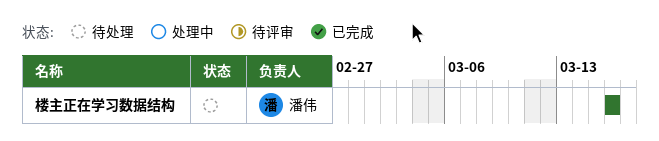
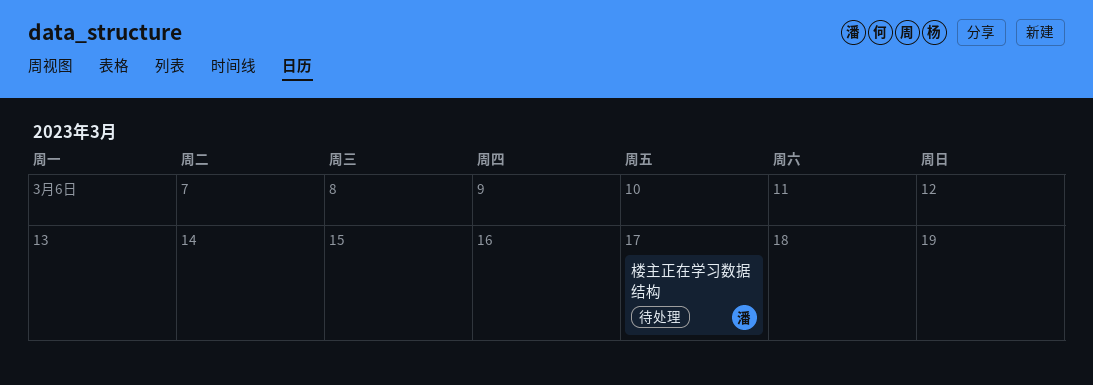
楼主正在学习数据结构, due: Mar 16 -> Mar 17

